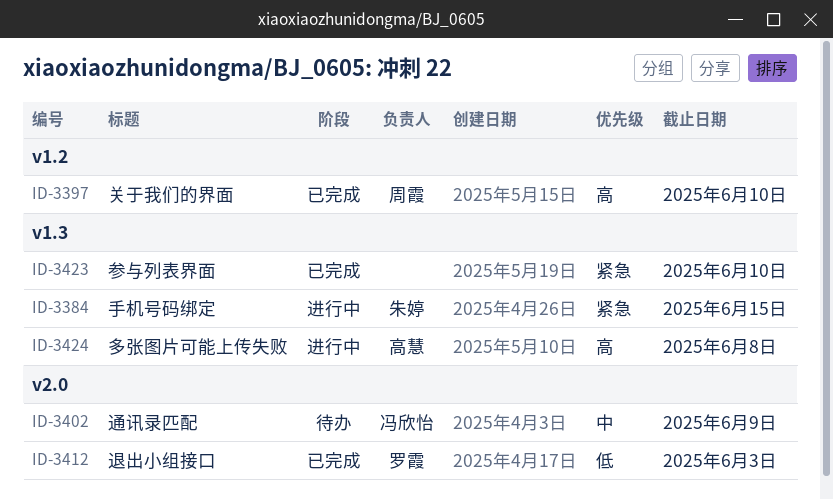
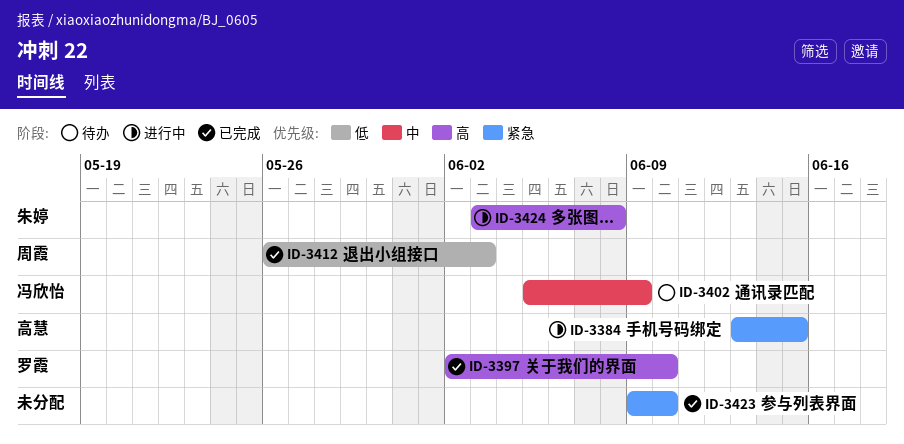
ID-3384, owner: 朱婷 -> 高慧
ID-3397, owner: 周霞 -> 罗霞
ID-3412, owner: 罗霞 -> 周霞
ID-3424, owner: 高慧 -> 朱婷

